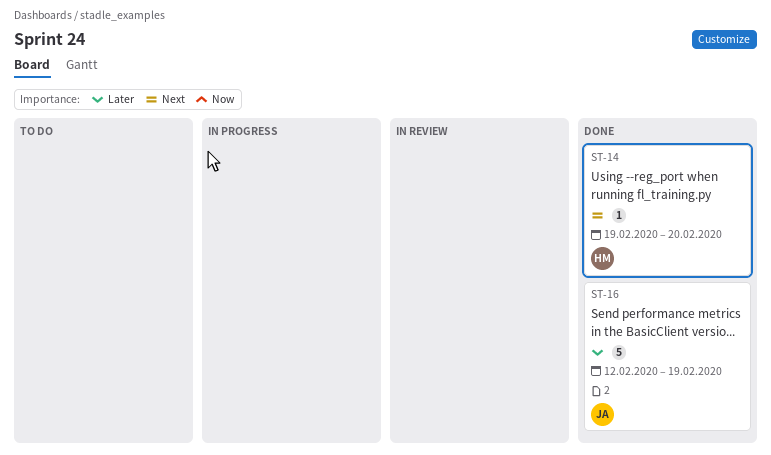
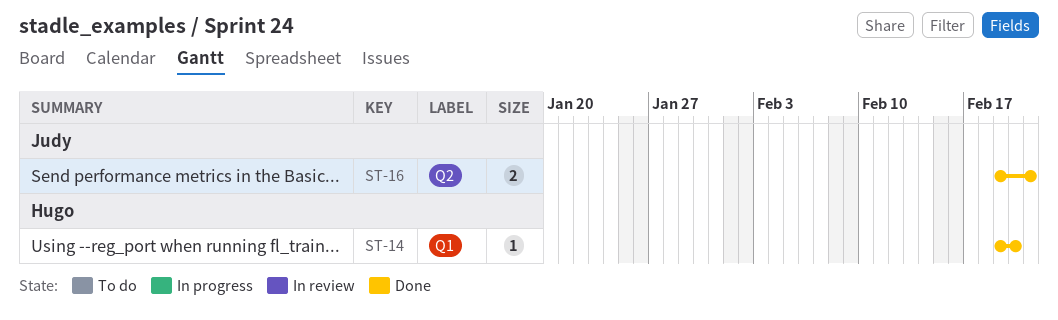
ST-16, estimate: 5 -> 2
ST-16, start: Feb 12 -> Feb 19
ST-16, due: Feb 19 -> Feb 21

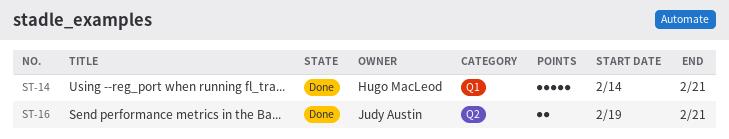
ST-14, estimate: 1 -> 5
ST-14, start: Feb 19 -> Feb 14
ST-14, due: Feb 20 -> Feb 21

